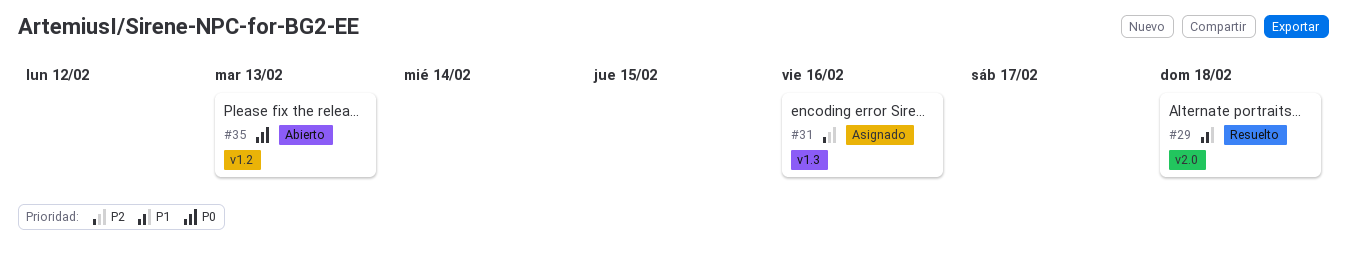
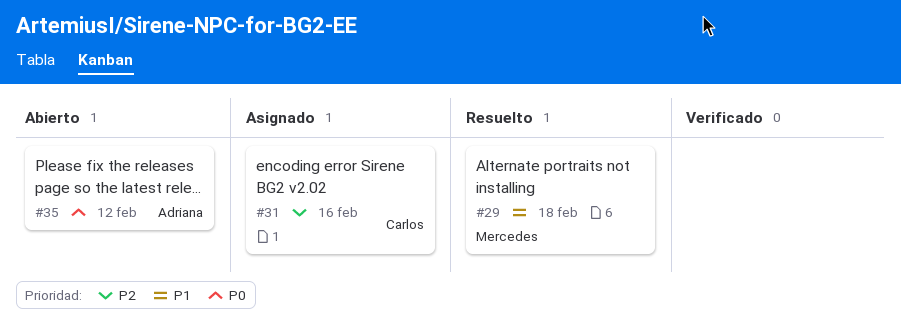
#35, due: Feb 13 -> Feb 12

